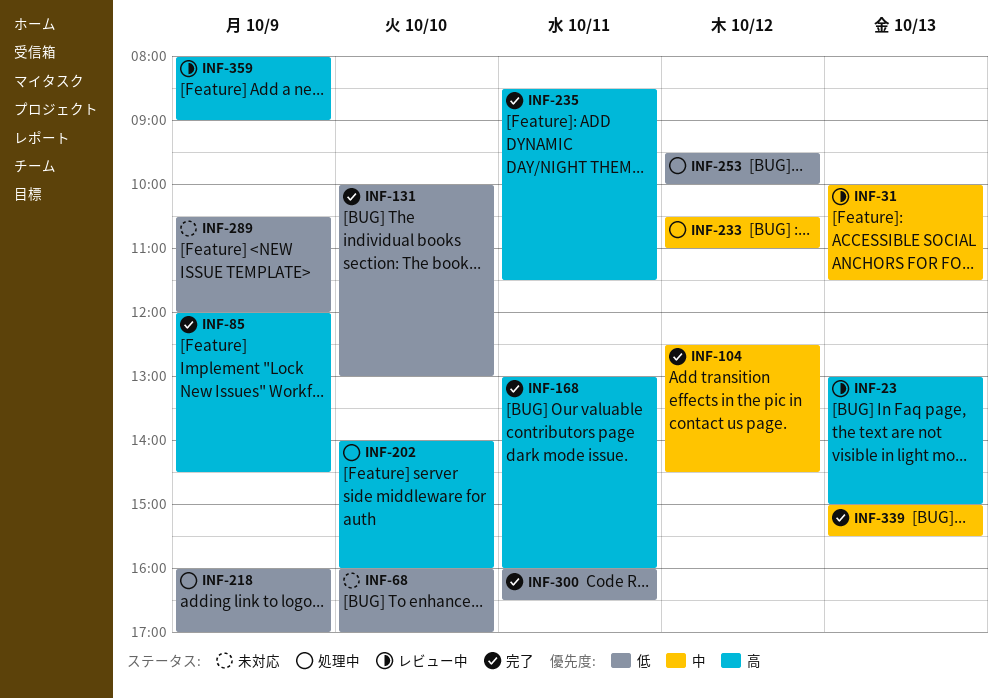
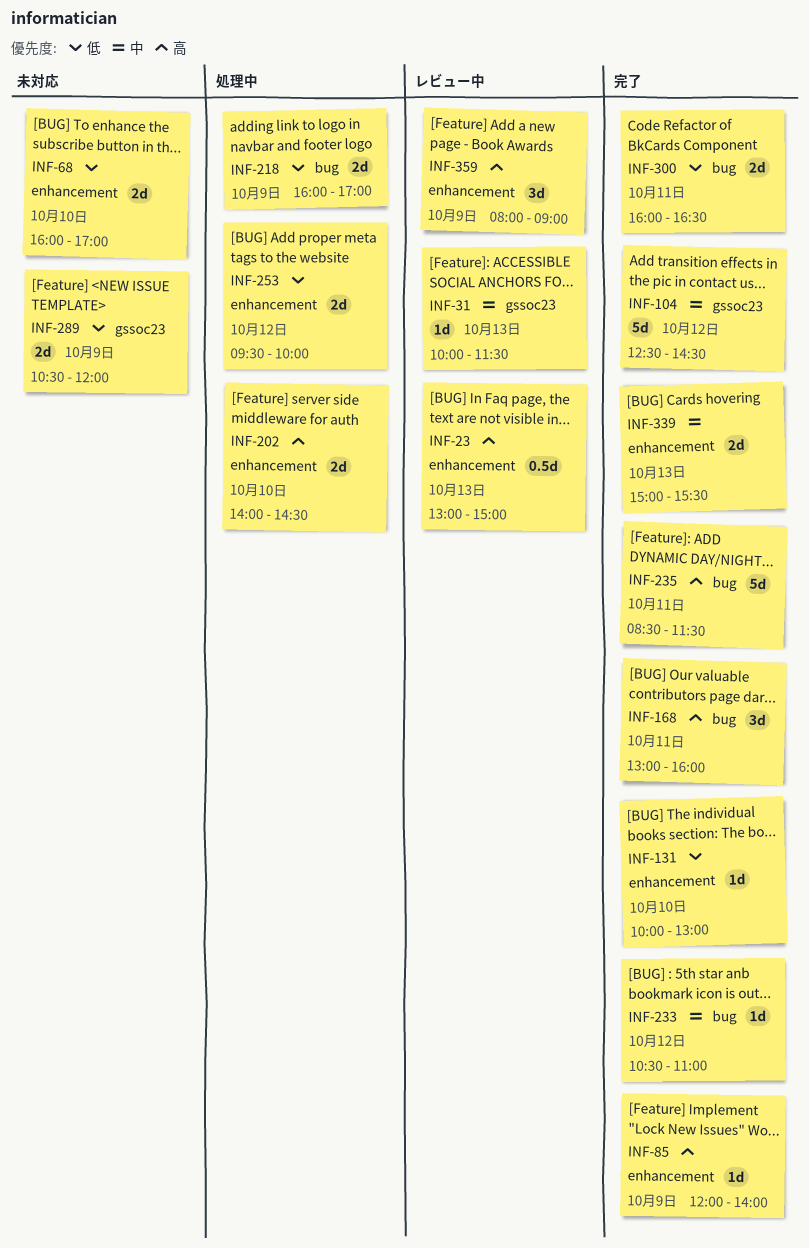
INF-85, ends: 14:30 -> 14:00
INF-202, ends: 16:00 -> 14:30
INF-233, status: 処理中 -> 完了

